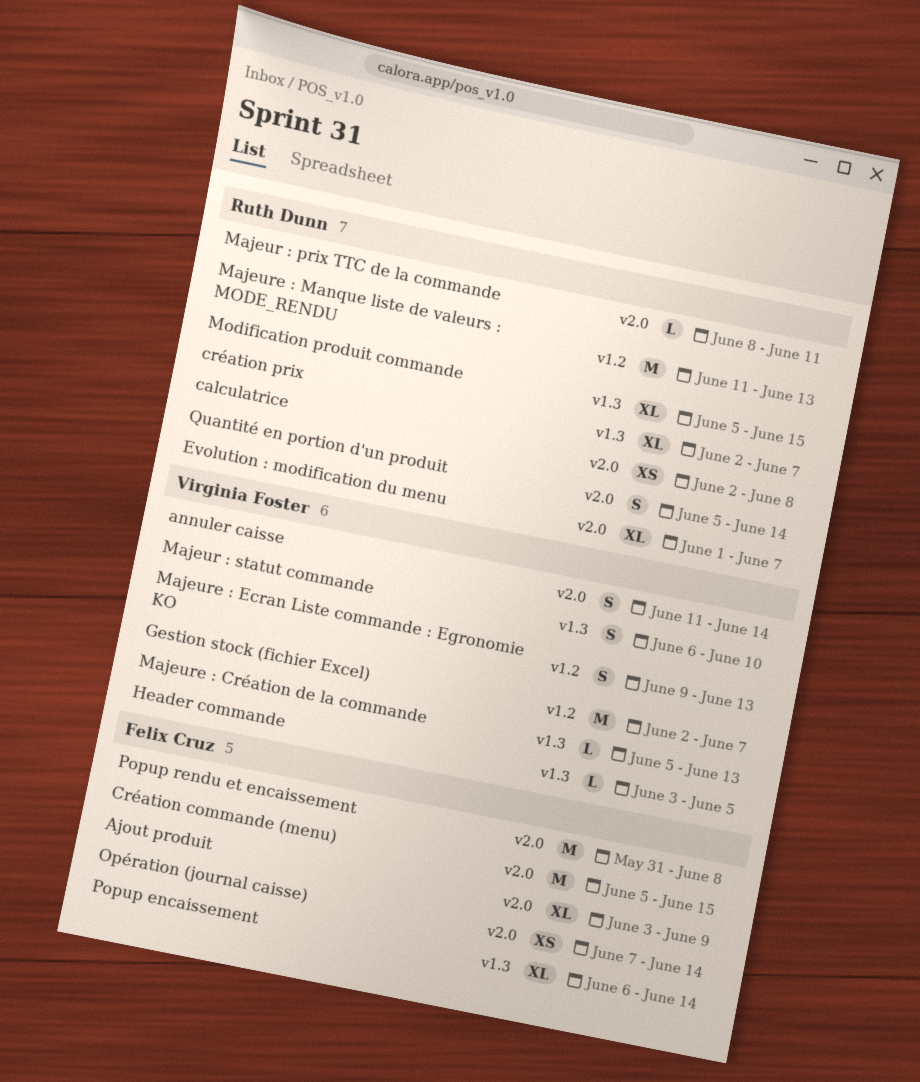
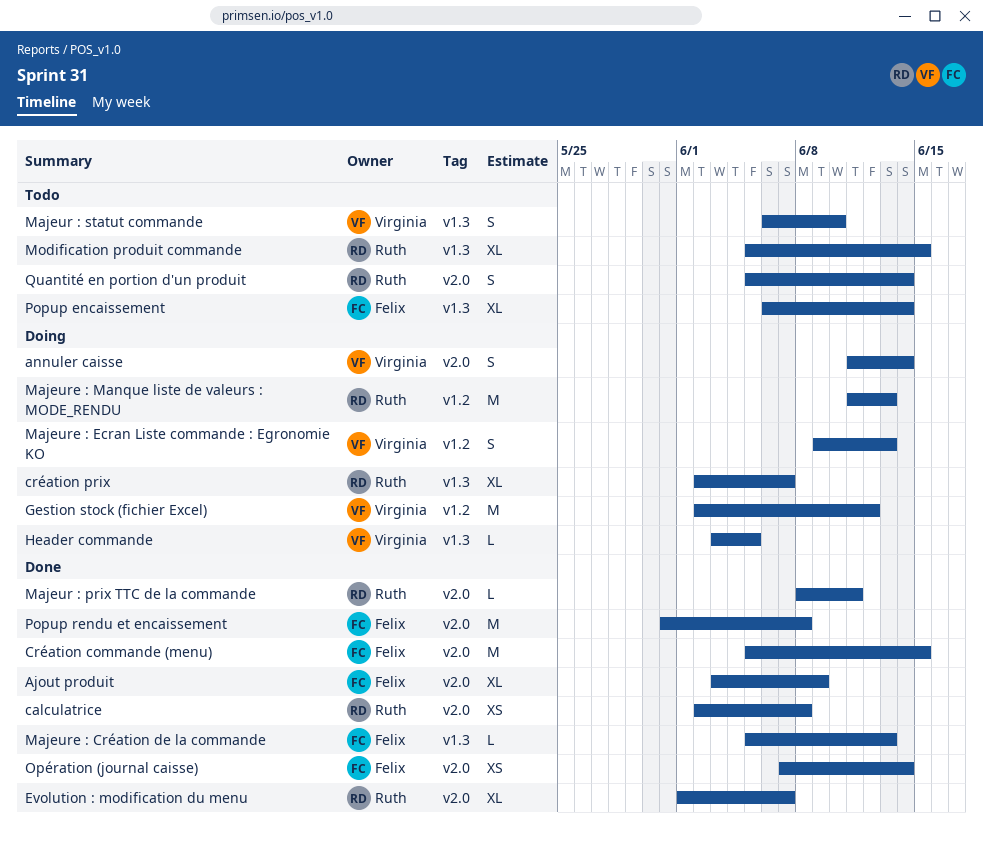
Gestion stock (fichier Excel), due: Jun 7 -> Jun 12
Majeure : Création de la commande, owner: Virginia Foster -> Felix Cruz

